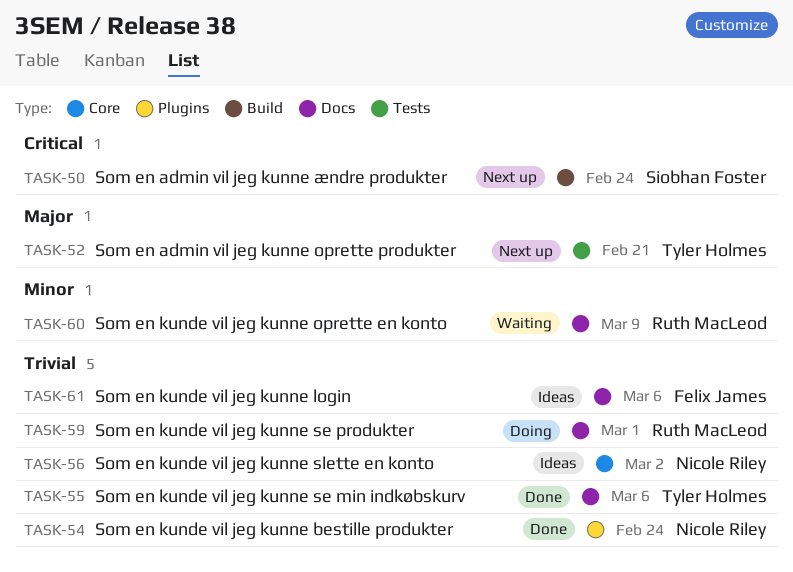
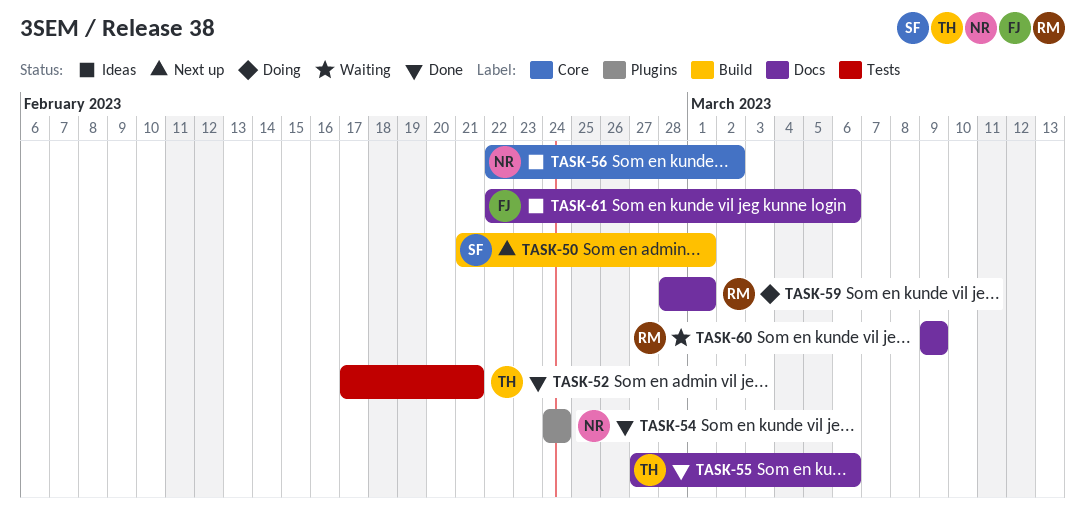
TASK-50, due: Feb 24 -> Mar 1
TASK-52, status: Next up -> Done

